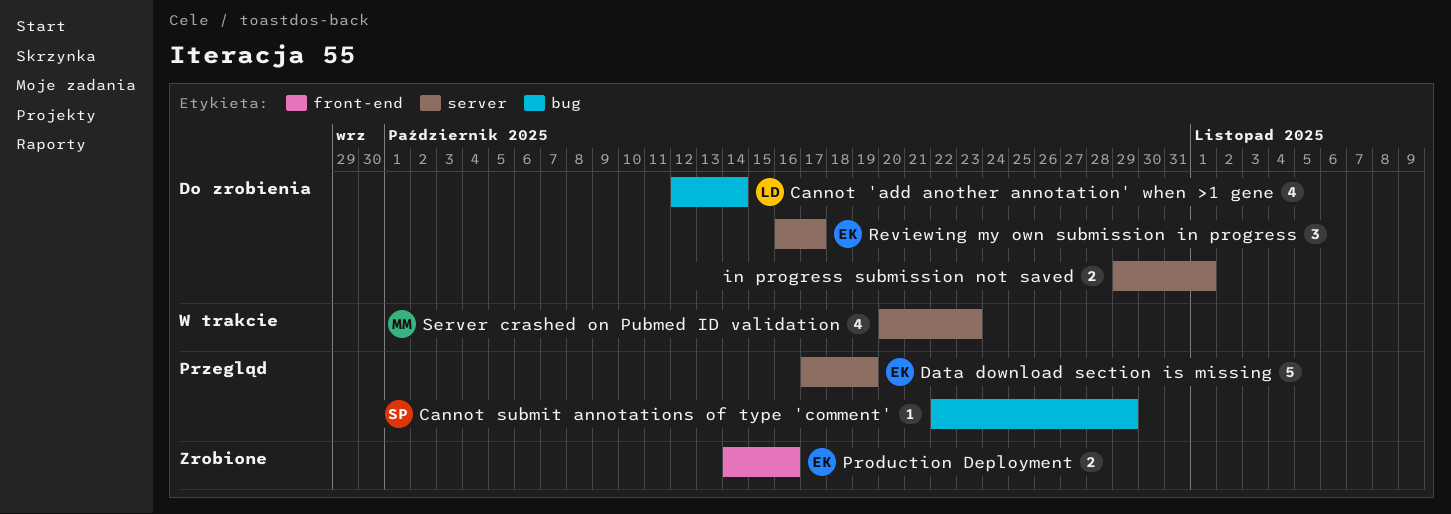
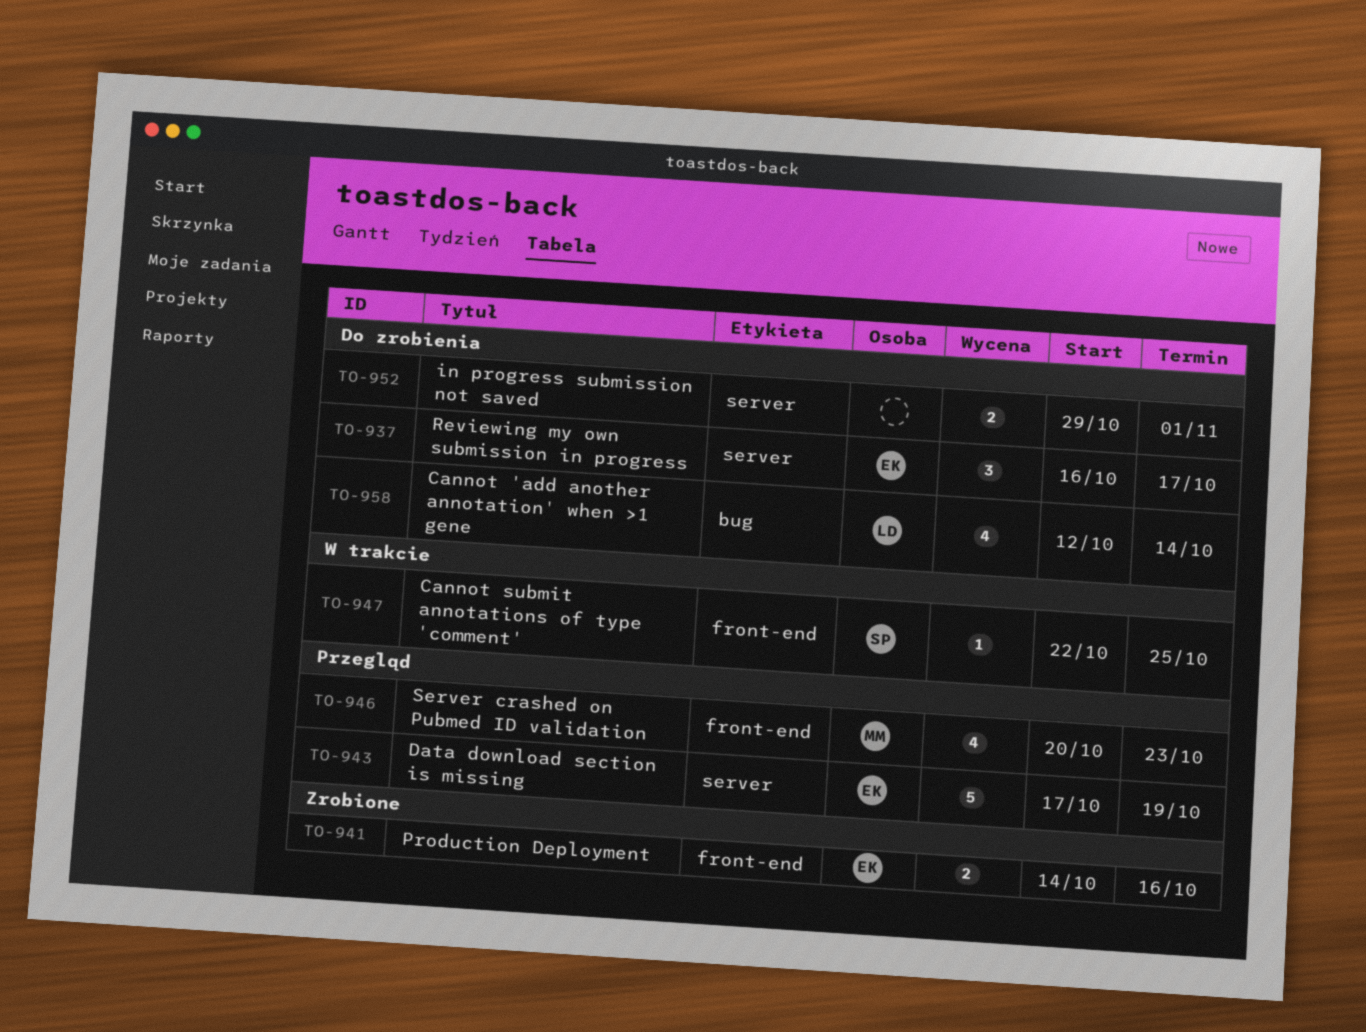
Cannot submit annotations of type 'comment', status: Przegląd -> W trakcie
Cannot submit annotations of type 'comment', label: bug -> front-end
Cannot submit annotations of type 'comment', due: Oct 29 -> Oct 25
Server crashed on Pubmed ID validation, status: W trakcie -> Przegląd
Server crashed on Pubmed ID validation, label: server -> front-end

